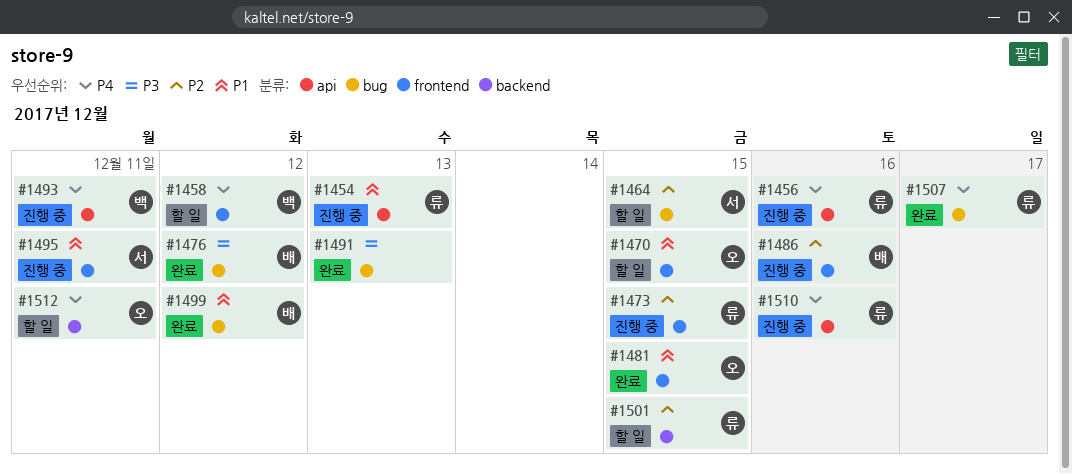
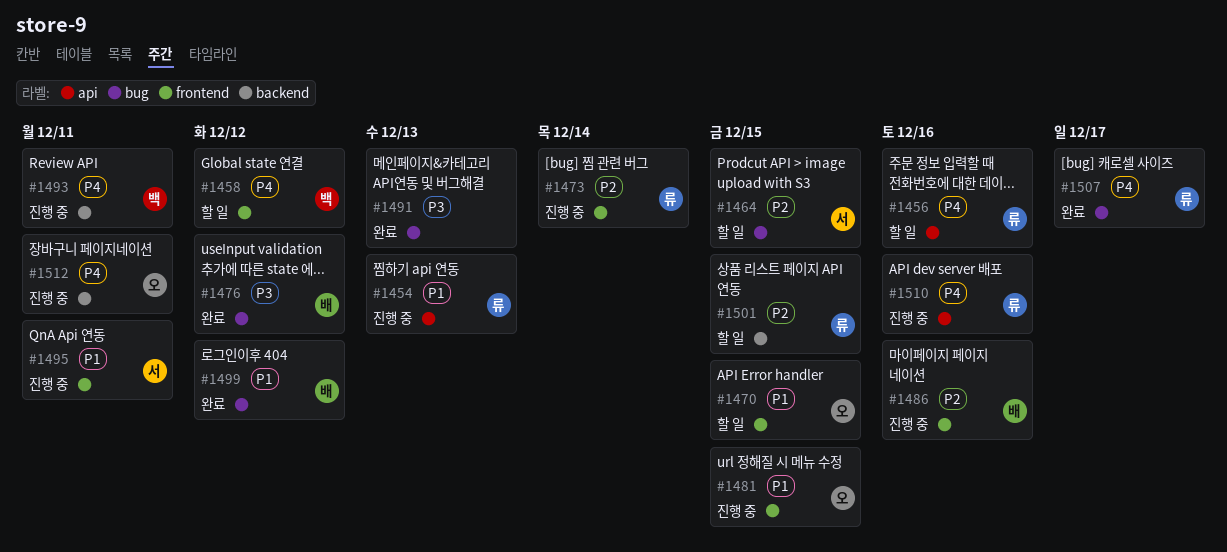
#1456, status: 진행 중 -> 할 일
#1473, due: Dec 15 -> Dec 14
#1481, status: 완료 -> 진행 중
#1493, label: api -> backend
#1512, status: 할 일 -> 진행 중

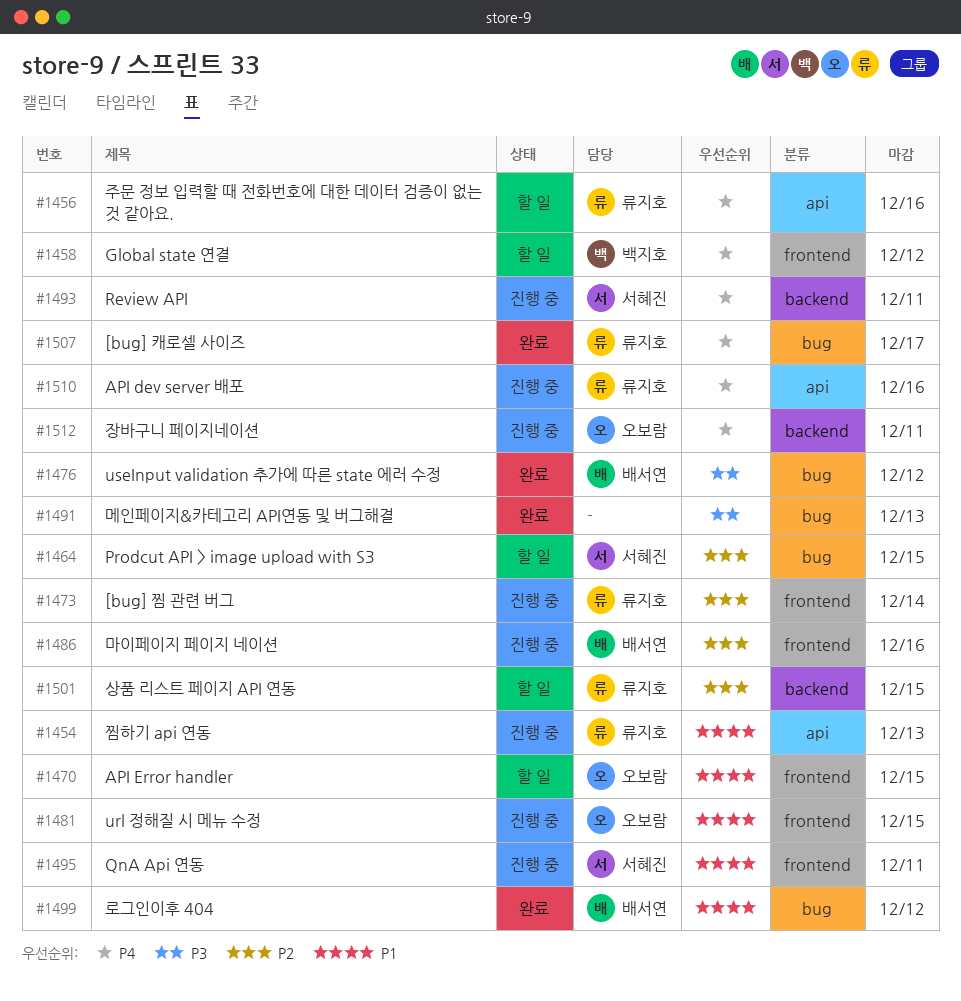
#1493, owner: 백지호 -> 서혜진

